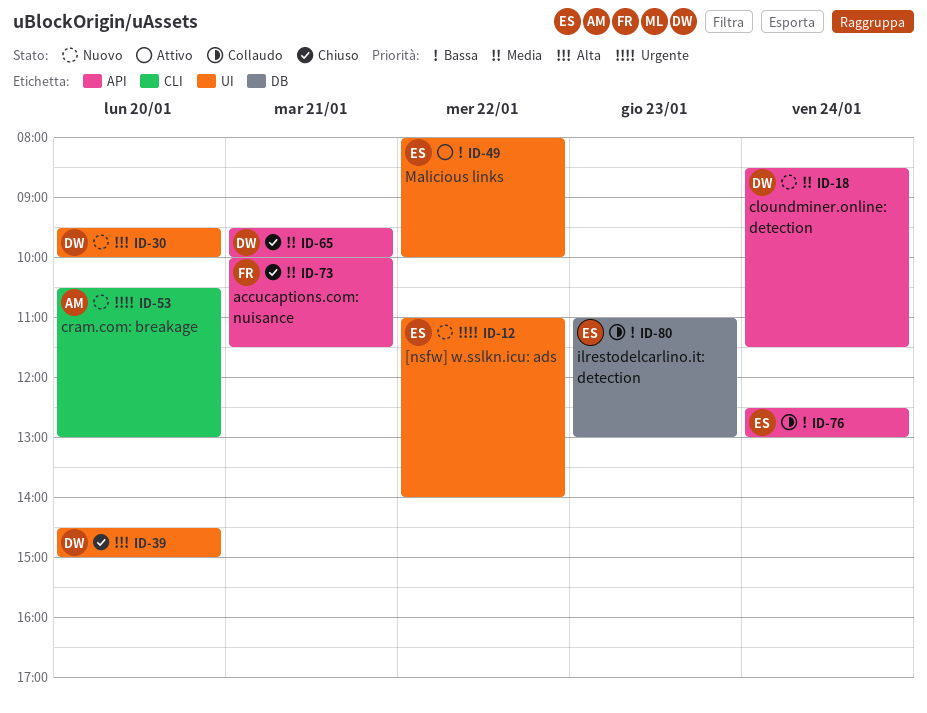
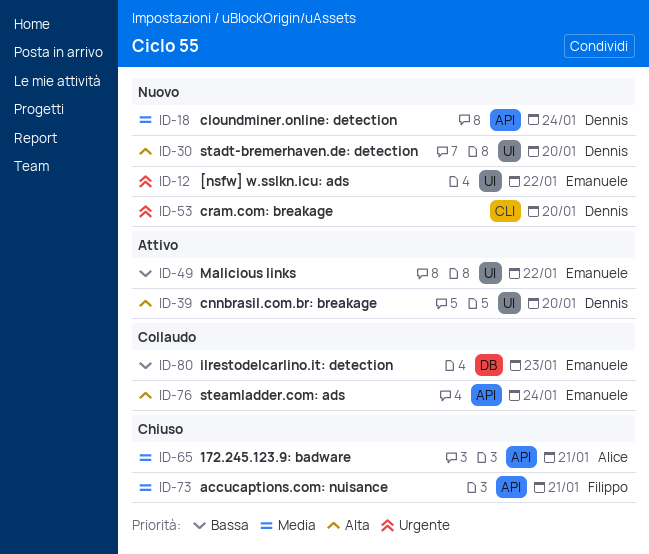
ID-39, status: Chiuso -> Attivo
ID-53, owner: Alice -> Dennis
ID-65, owner: Dennis -> Alice
ID-76, priority: Bassa -> Alta

